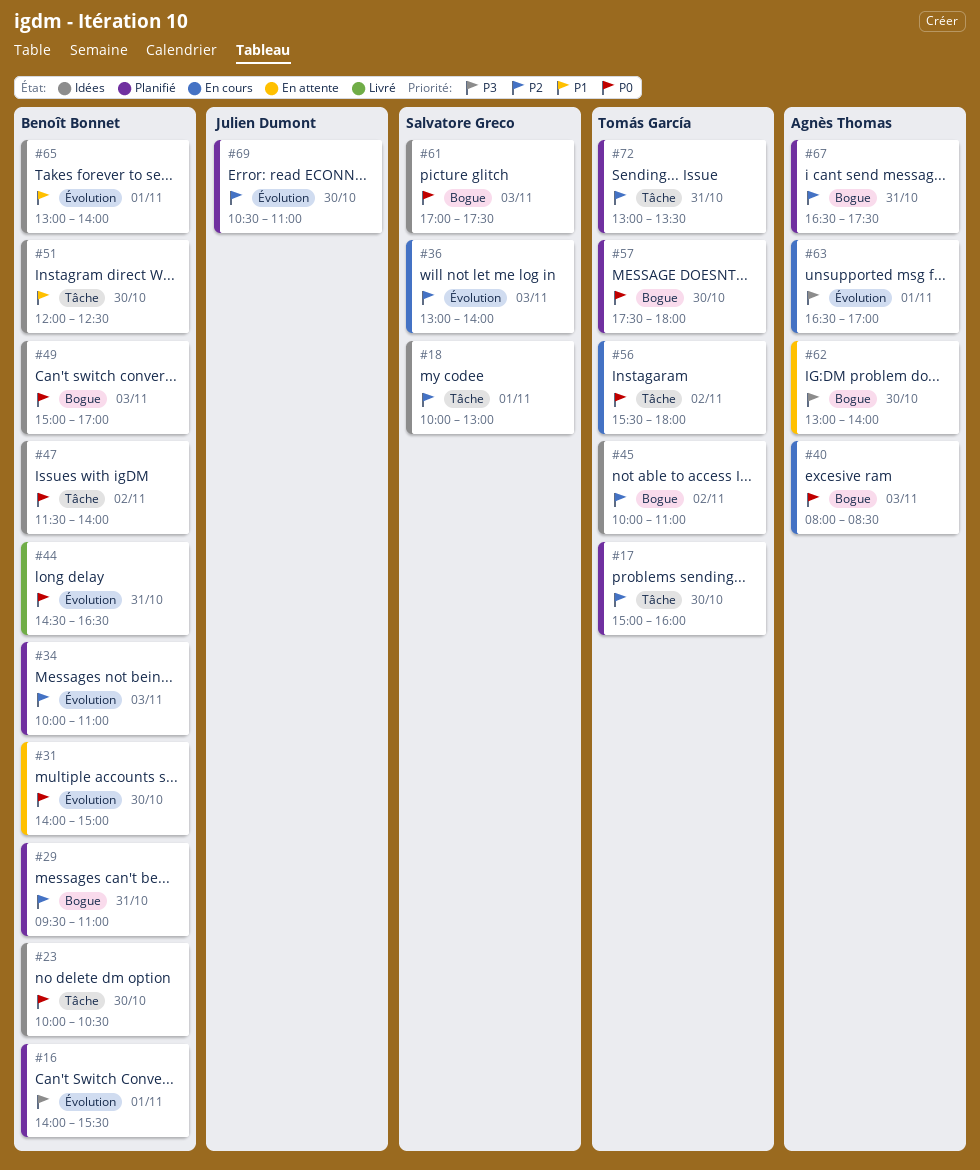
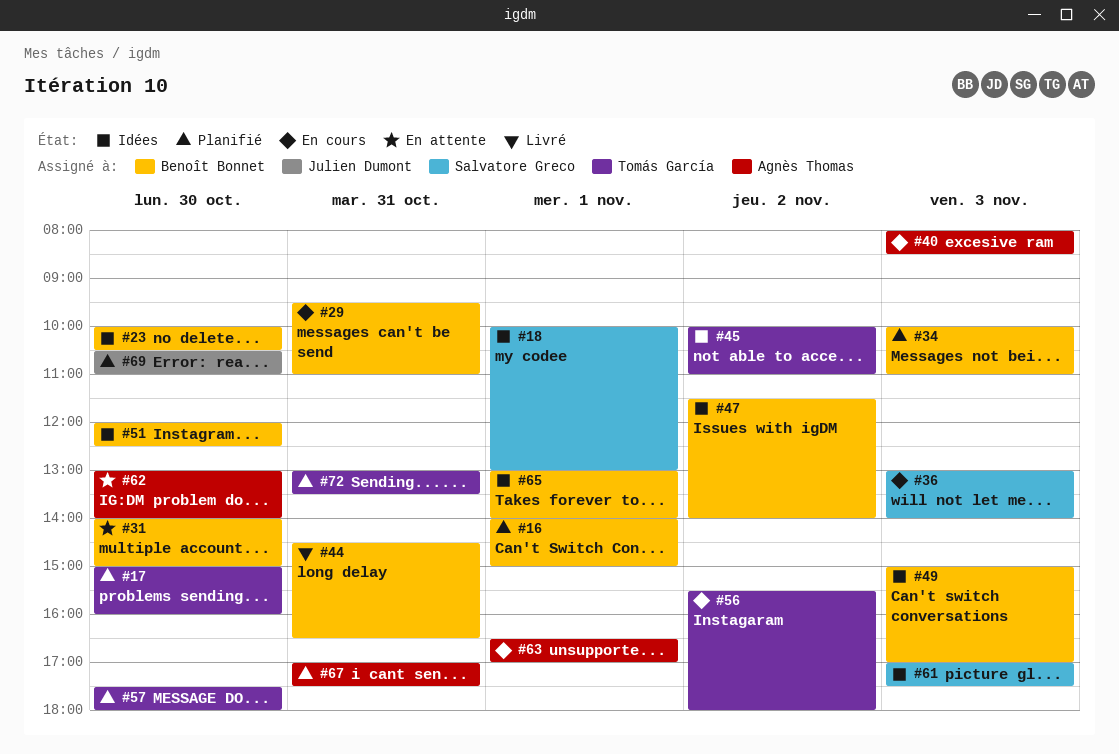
#16, ends: 15:30 -> 15:00
#29, status: Planifié -> En cours
#67, begins: 16:30 -> 17:00

